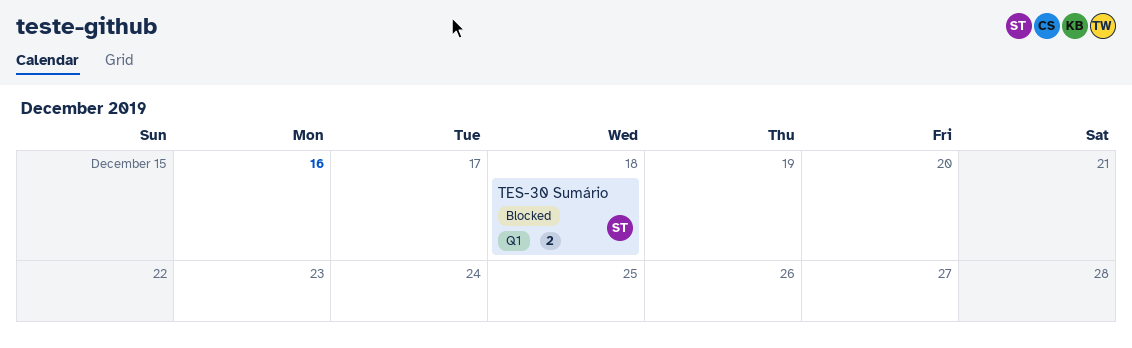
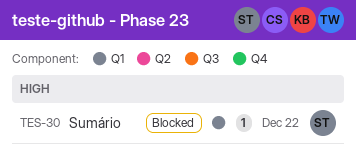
TES-30, estimate: 2 -> 1
TES-30, due: Dec 18 -> Dec 22

